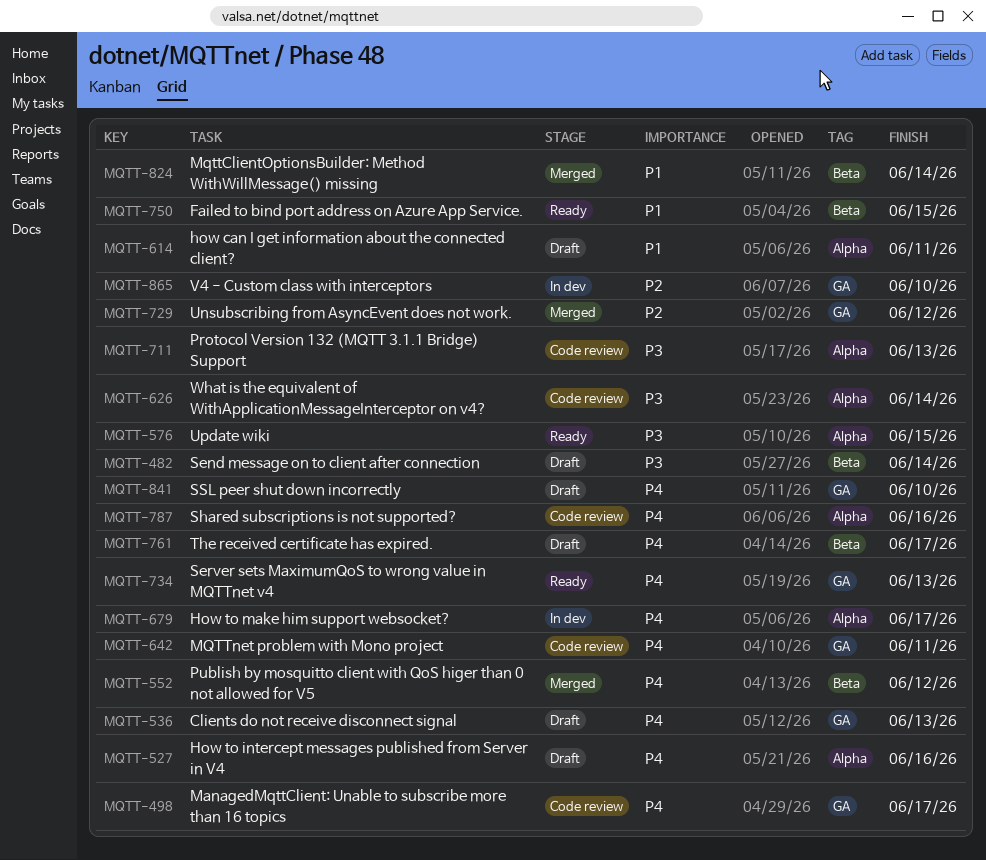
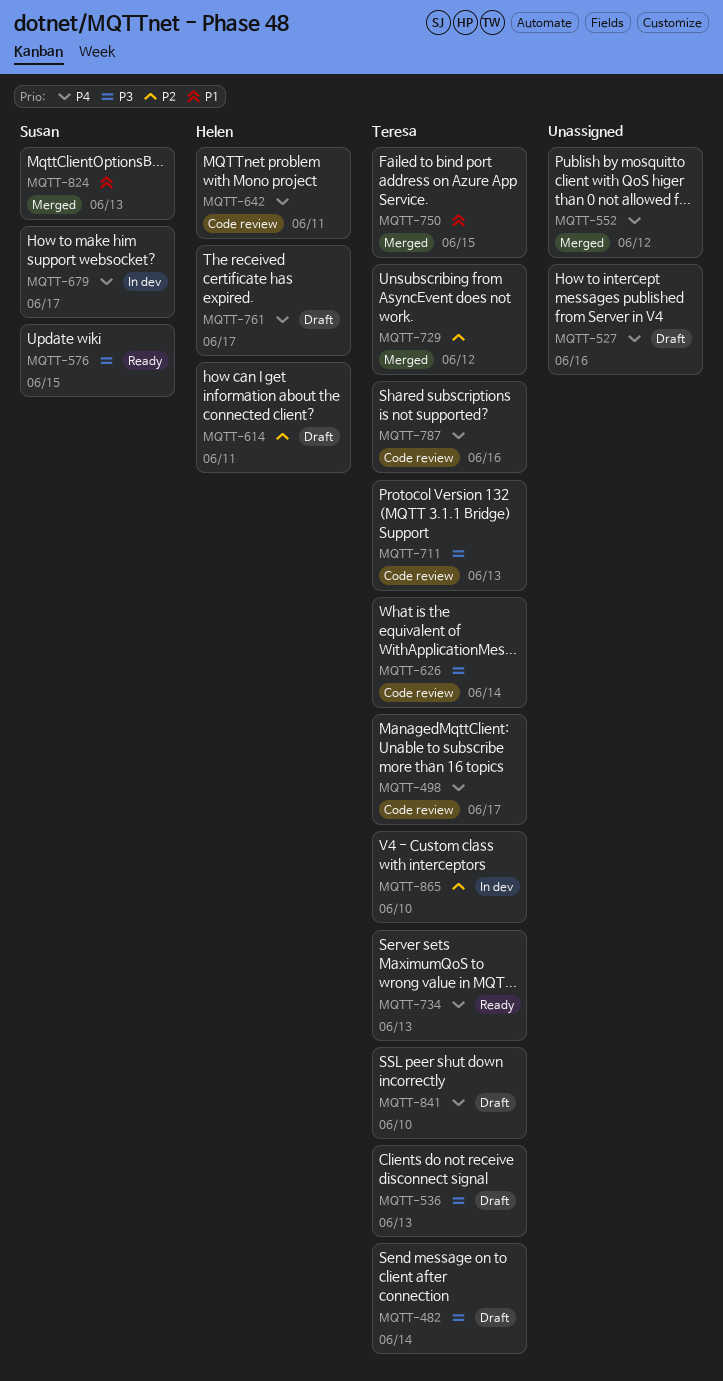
MQTT-536, priority: P4 -> P3
MQTT-614, priority: P1 -> P2
MQTT-750, status: Ready -> Merged
MQTT-824, due: Jun 14 -> Jun 13

